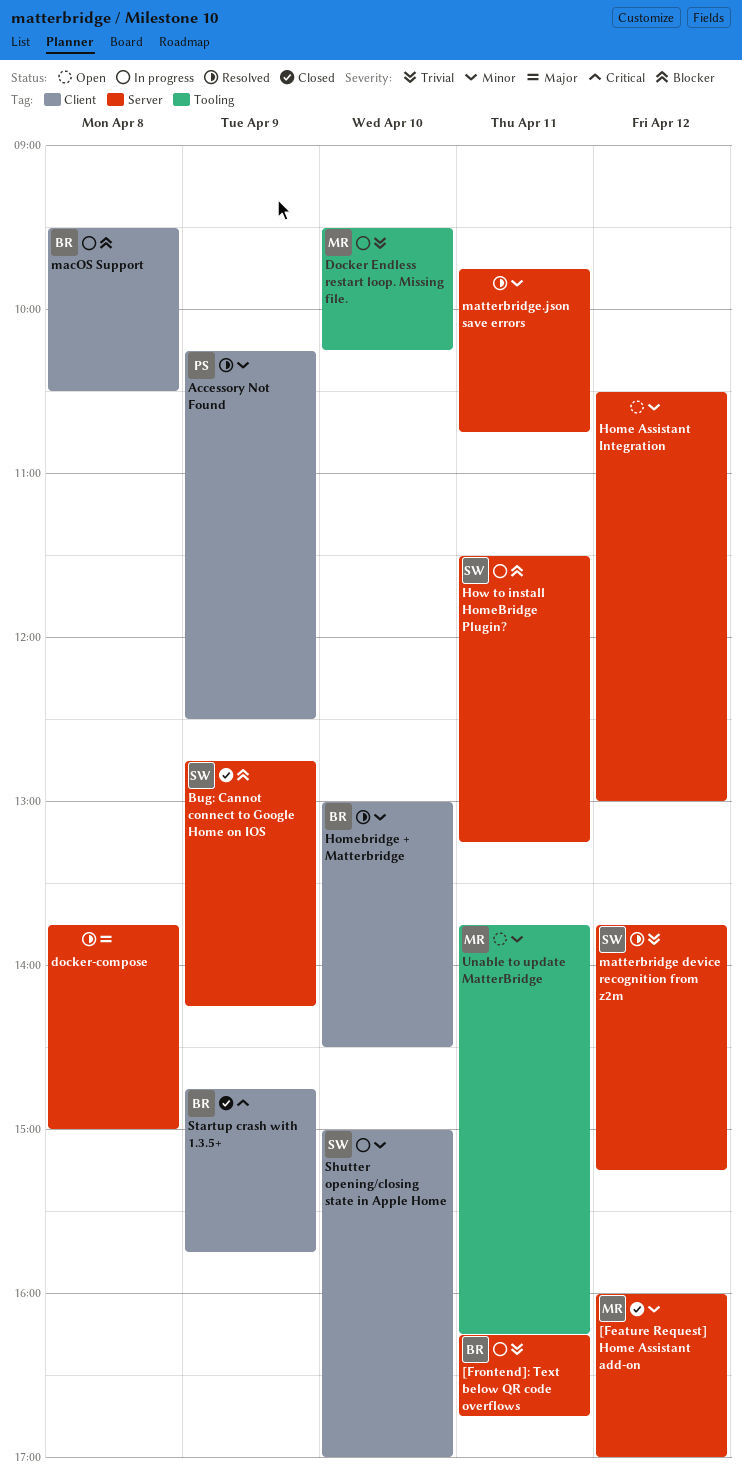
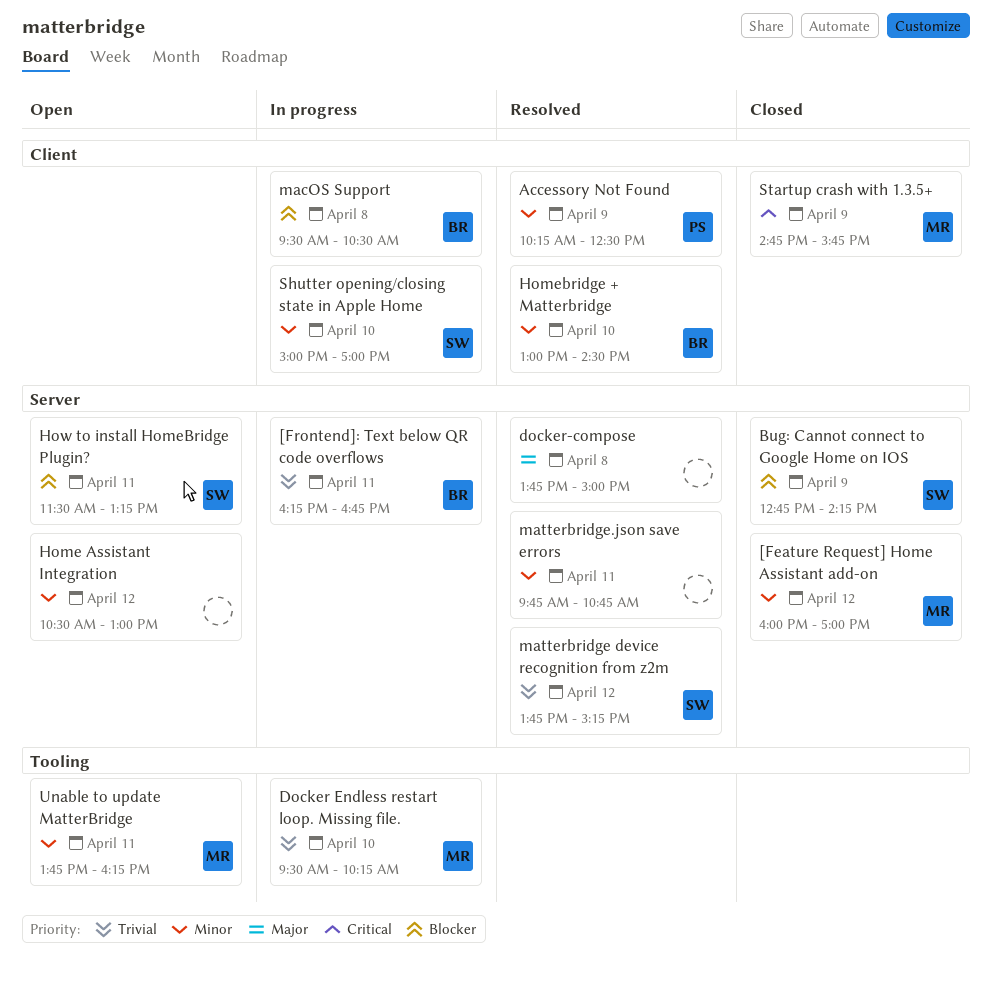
How to install HomeBridge Plugin?, status: In progress -> Open
Startup crash with 1.3.5+, owner: BR -> MR

